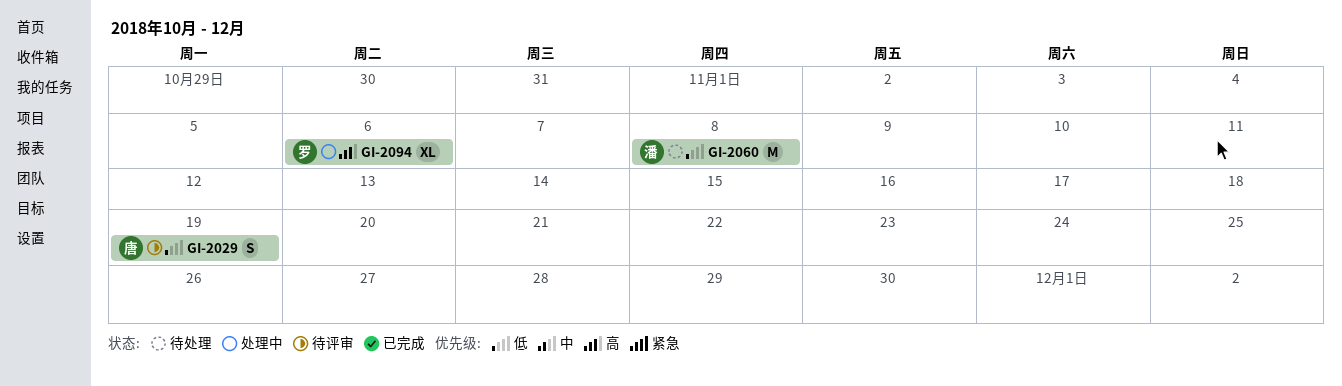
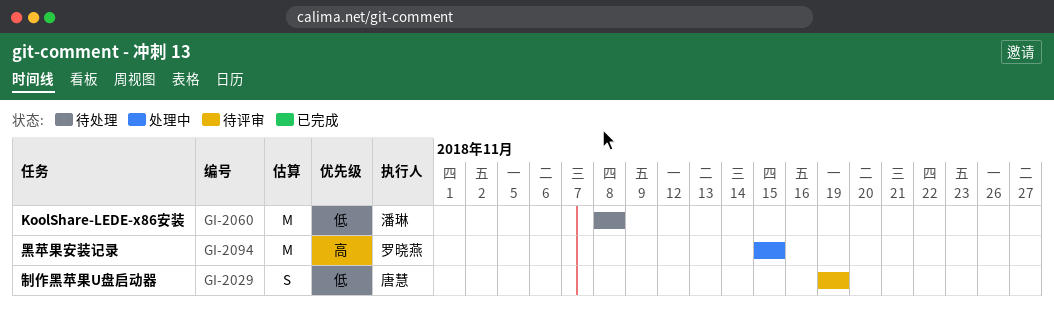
GI-2094, estimate: XL -> M
GI-2094, start: Nov 6 -> Nov 15
GI-2094, due: Nov 6 -> Nov 15

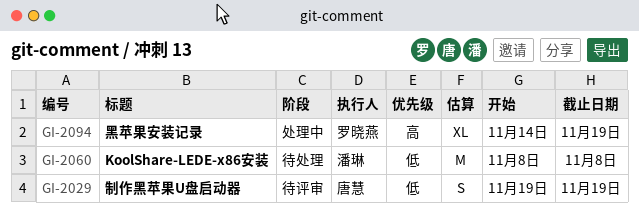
GI-2094, estimate: M -> XL
GI-2094, start: Nov 15 -> Nov 14
GI-2094, due: Nov 15 -> Nov 19

